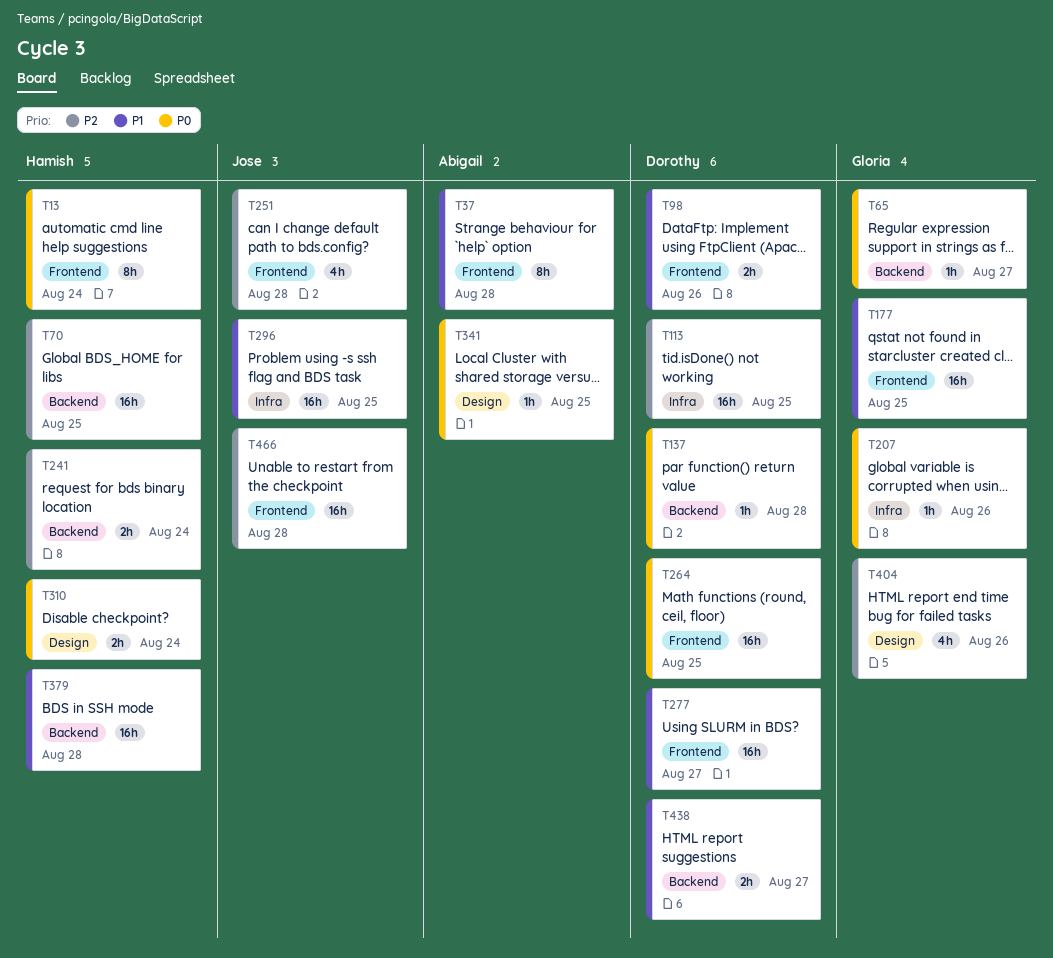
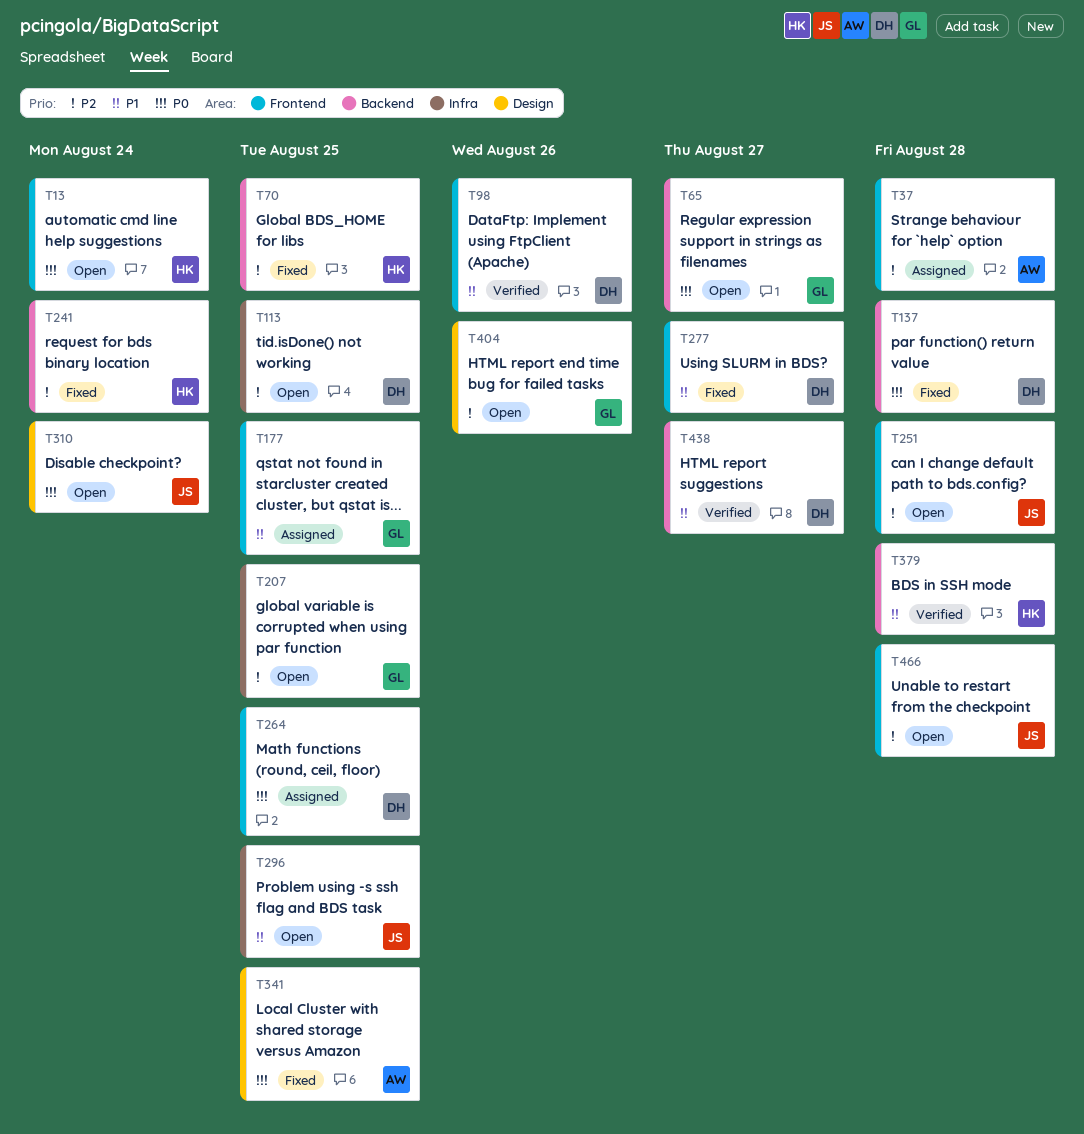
T37, priority: P1 -> P2
T207, priority: P0 -> P2
T207, due: Aug 26 -> Aug 25
T310, owner: Hamish -> Jose

